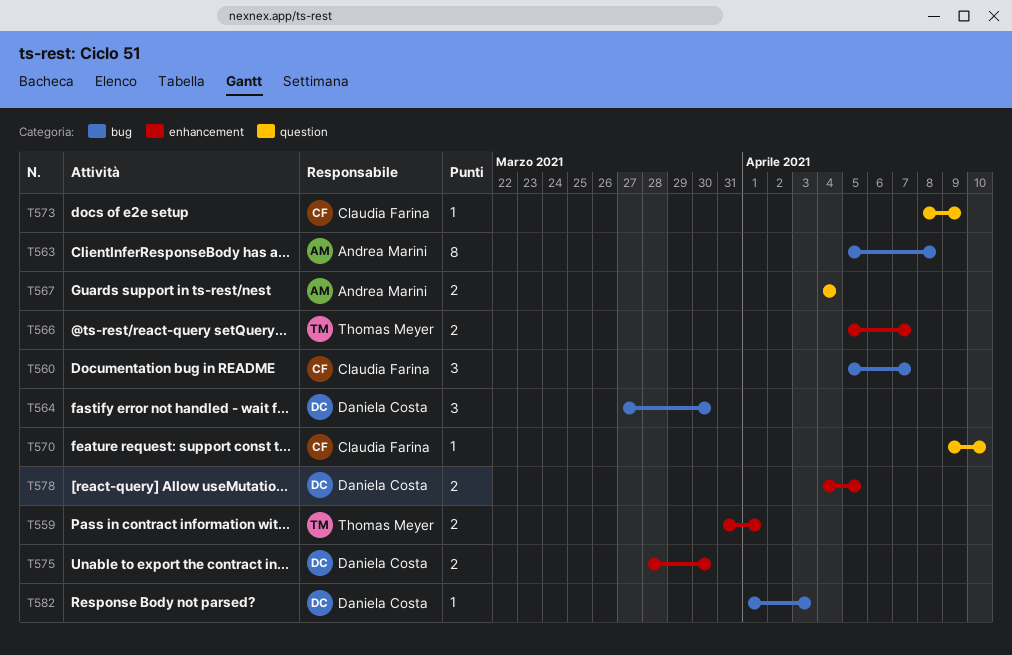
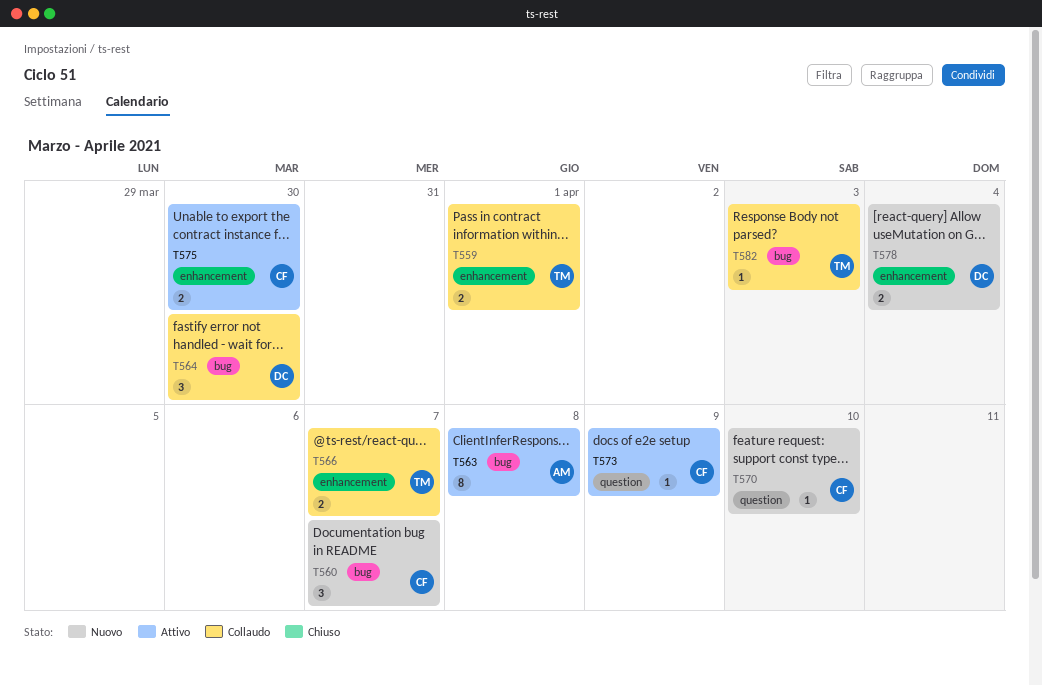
T567: present -> none
T575, owner: Daniela Costa -> Claudia Farina
T578, due: Apr 5 -> Apr 4
T582, owner: Daniela Costa -> Thomas Meyer

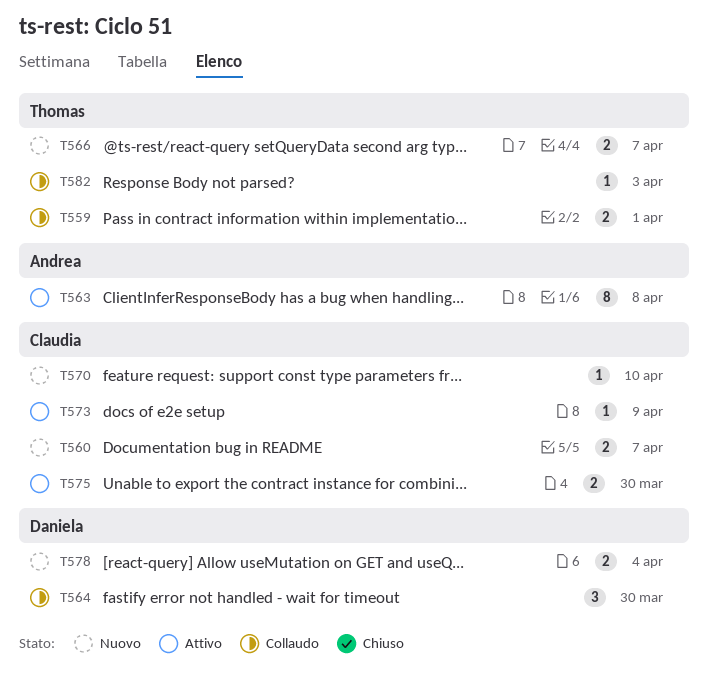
T560, estimate: 3 -> 2
T566, status: Collaudo -> Nuovo

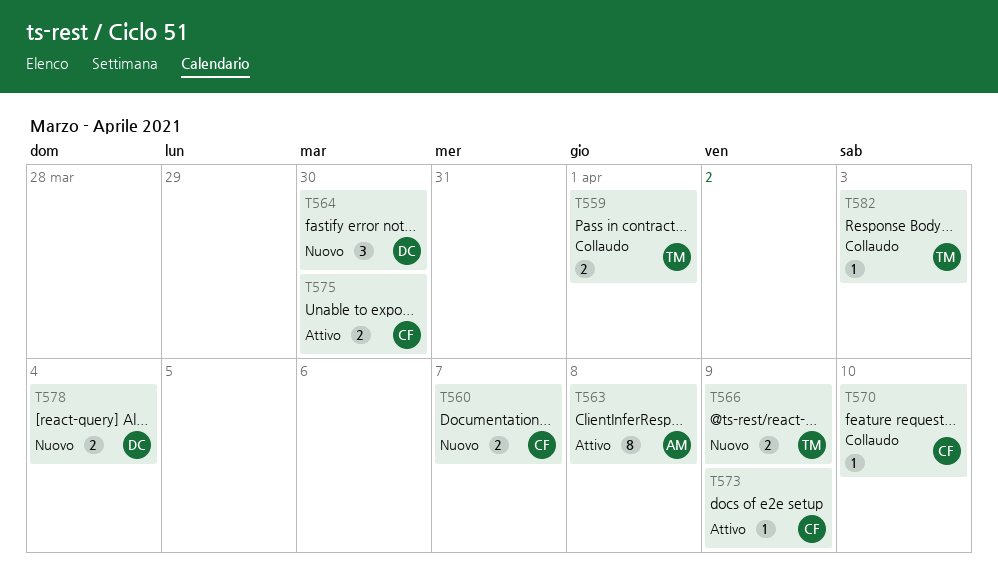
T564, status: Collaudo -> Nuovo
T566, due: Apr 7 -> Apr 9
T570, status: Nuovo -> Collaudo

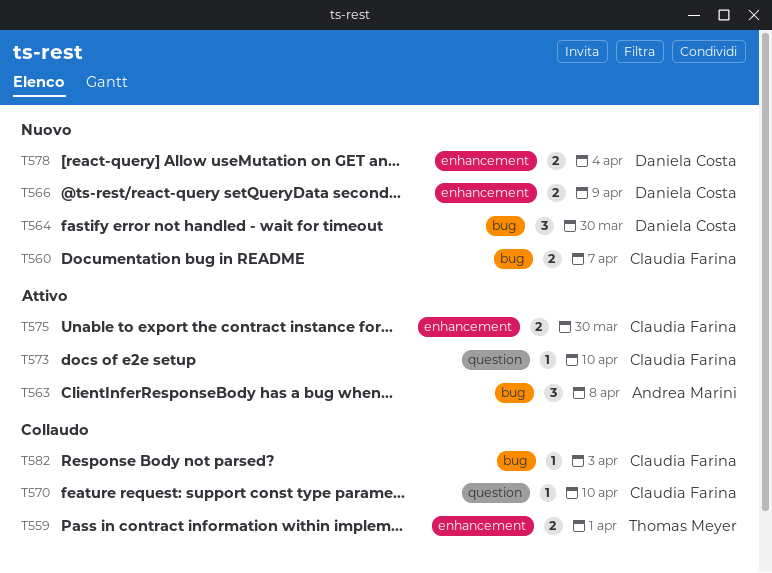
T563, estimate: 8 -> 3
T566, owner: Thomas Meyer -> Daniela Costa
T573, due: Apr 9 -> Apr 10
T582, owner: Thomas Meyer -> Claudia Farina

